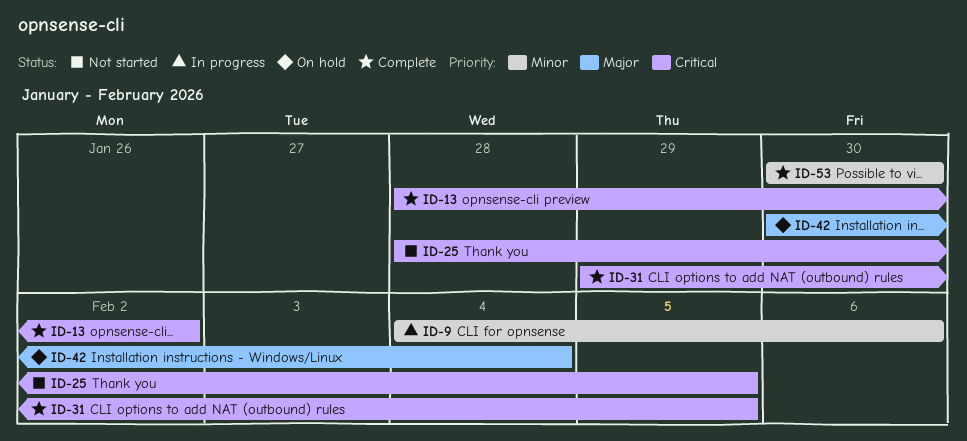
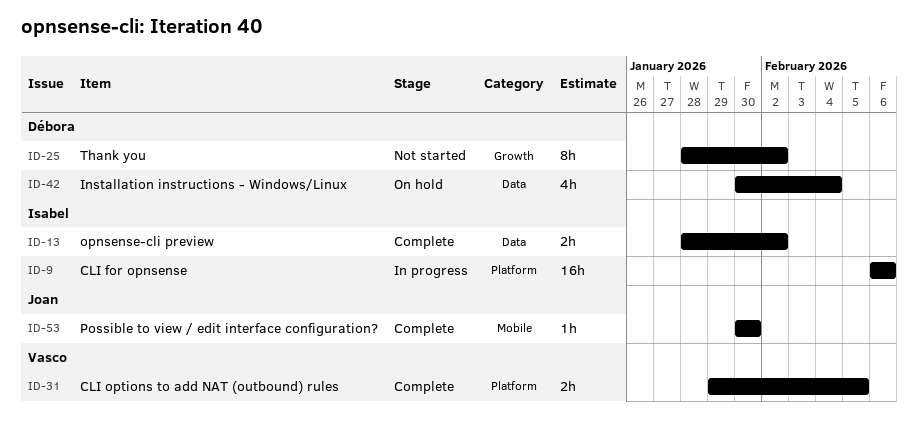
ID-9, start: Feb 4 -> Feb 6
ID-25, due: Feb 5 -> Feb 2

